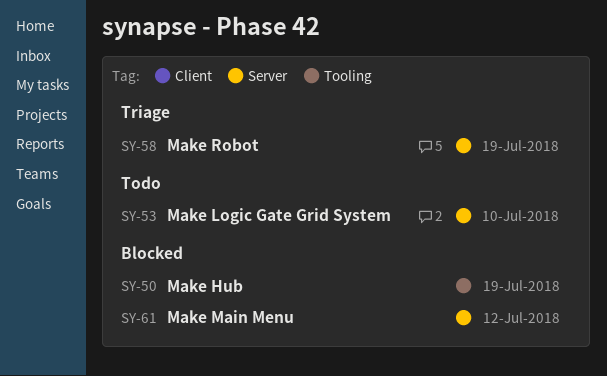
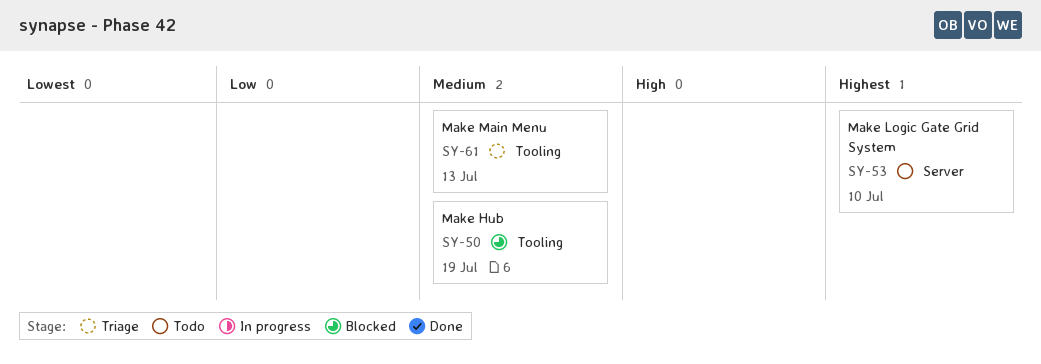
SY-58: present -> none
SY-61, status: Blocked -> Triage
SY-61, label: Server -> Tooling
SY-61, due: Jul 12 -> Jul 13

